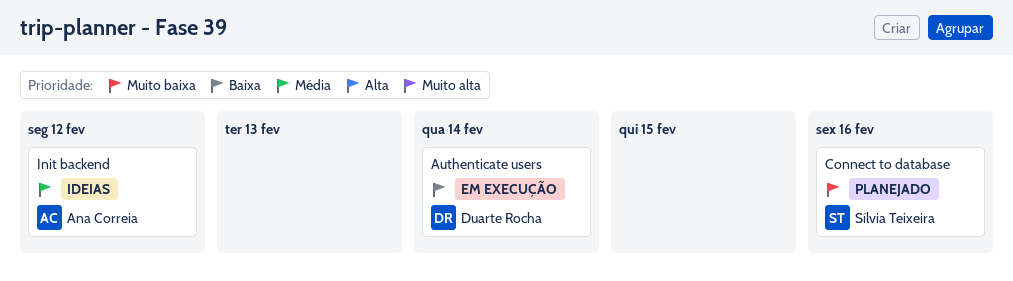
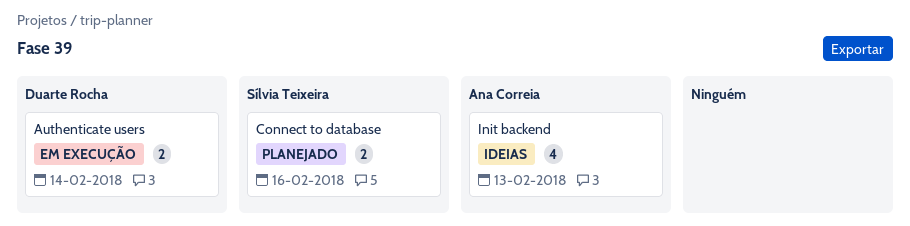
Init backend, due: Feb 12 -> Feb 13

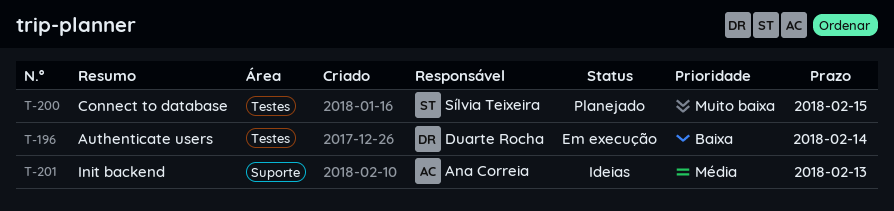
Connect to database, due: Feb 16 -> Feb 15

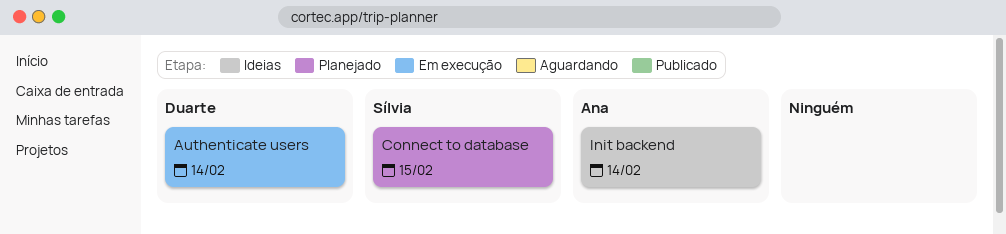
Init backend, due: Feb 13 -> Feb 14

